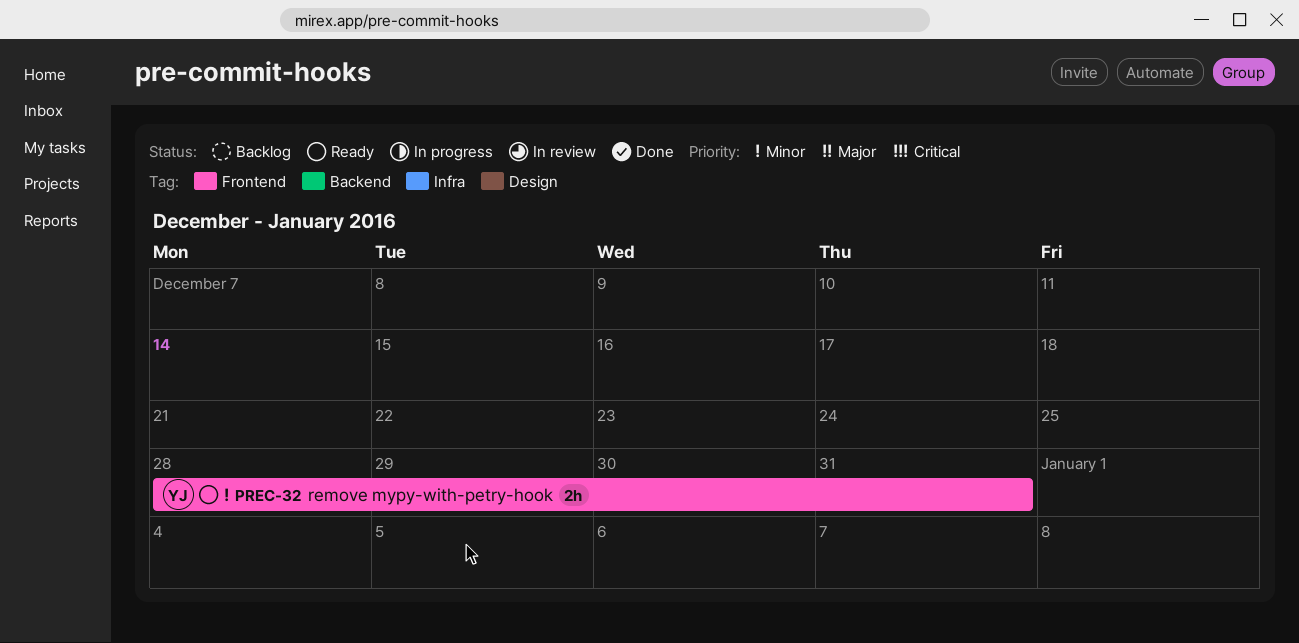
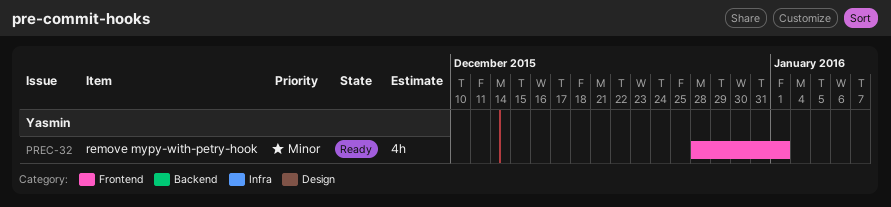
PREC-32, estimate: 2h -> 4h
PREC-32, due: Dec 31 -> Jan 1

